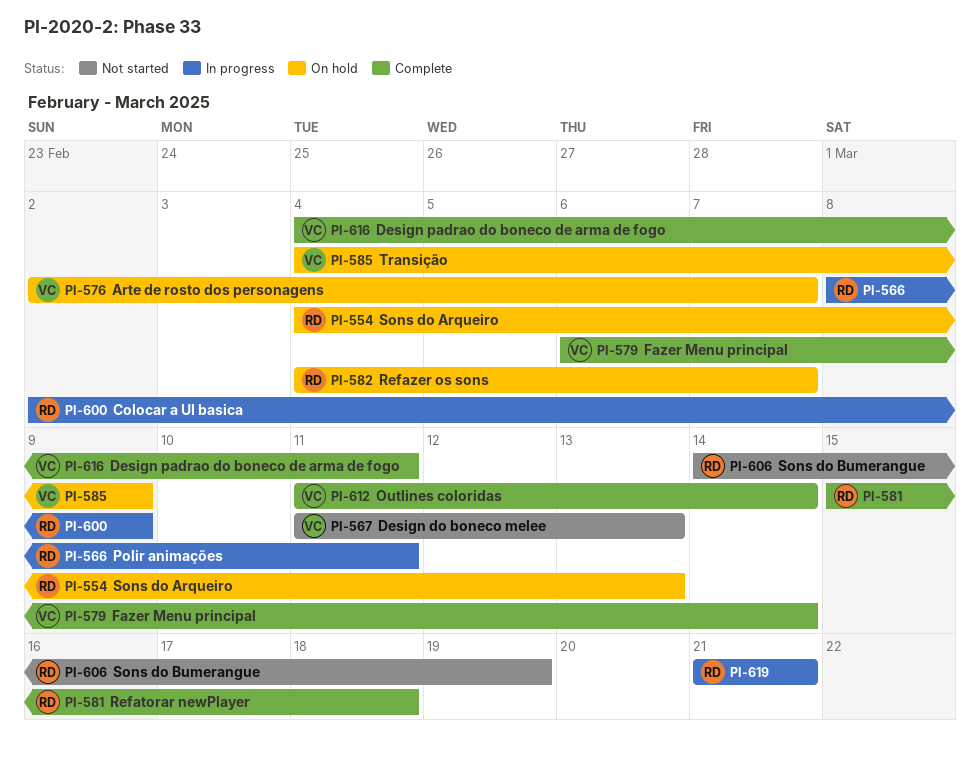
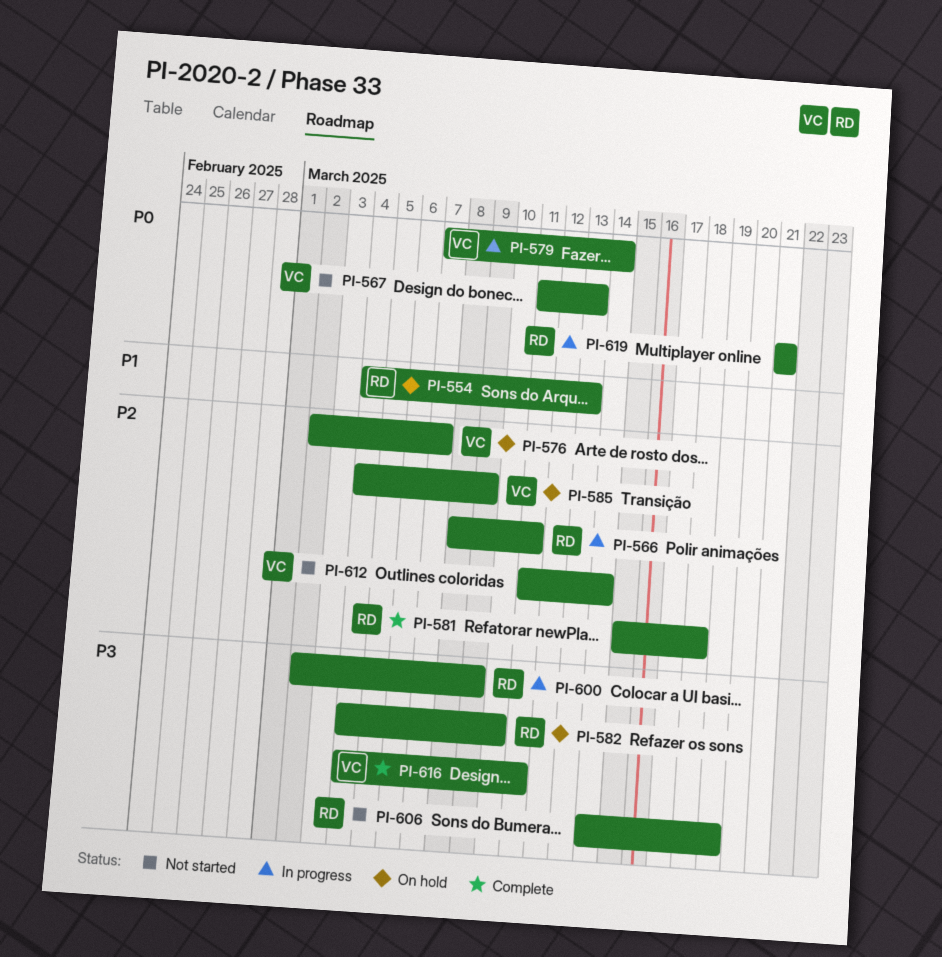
PI-579, status: Complete -> In progress
PI-579, start: Mar 6 -> Mar 7
PI-582, due: Mar 7 -> Mar 10
PI-612, status: Complete -> Not started

